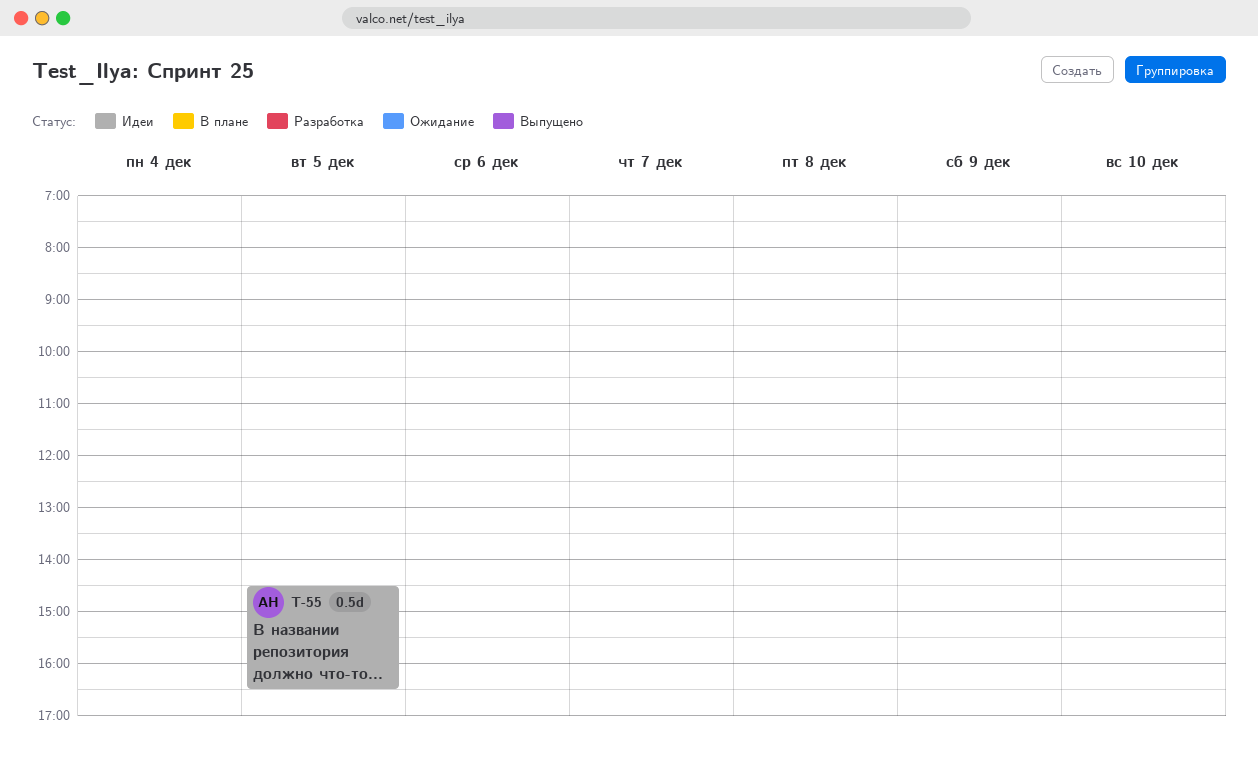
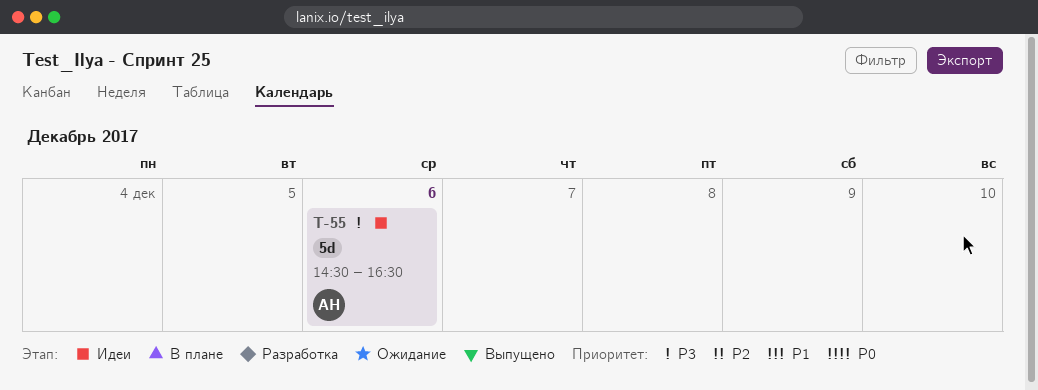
T-55, estimate: 0.5d -> 5d
T-55, day: Dec 5 -> Dec 6

